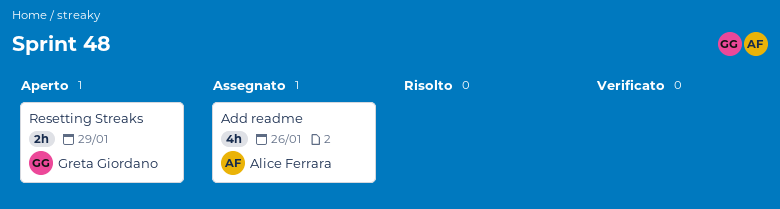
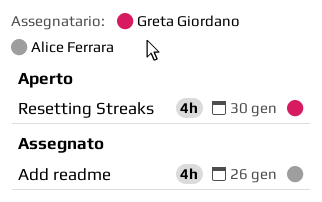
Resetting Streaks, estimate: 2h -> 4h
Resetting Streaks, due: Jan 29 -> Jan 30

